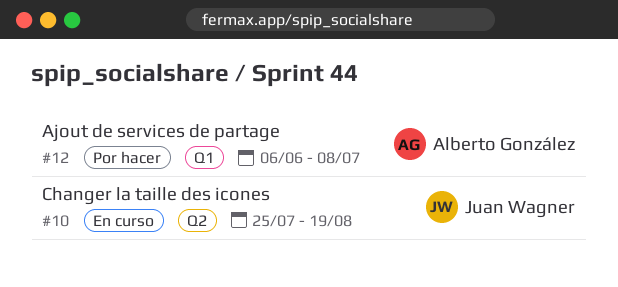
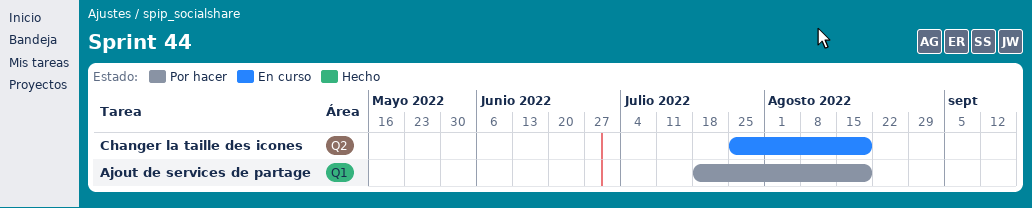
Ajout de services de partage, start: Jun 6 -> Jul 18
Ajout de services de partage, due: Jul 8 -> Aug 19

